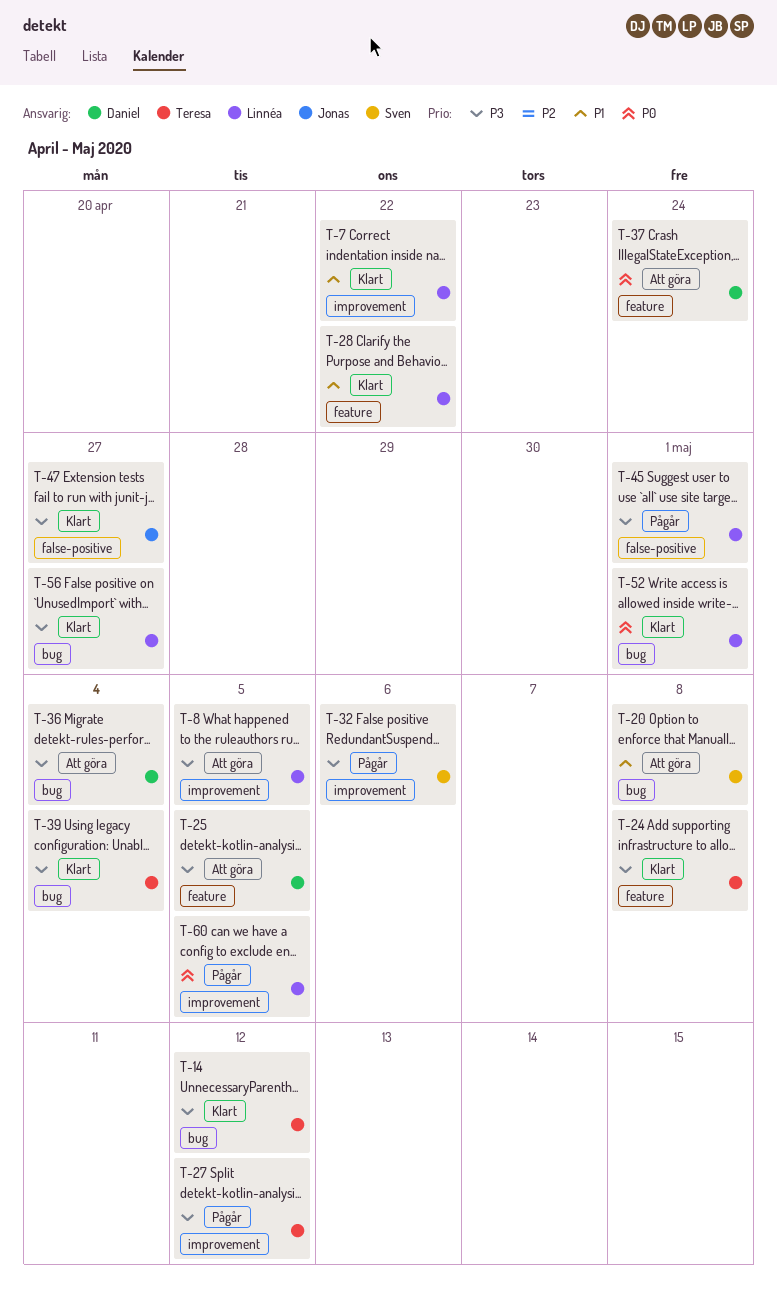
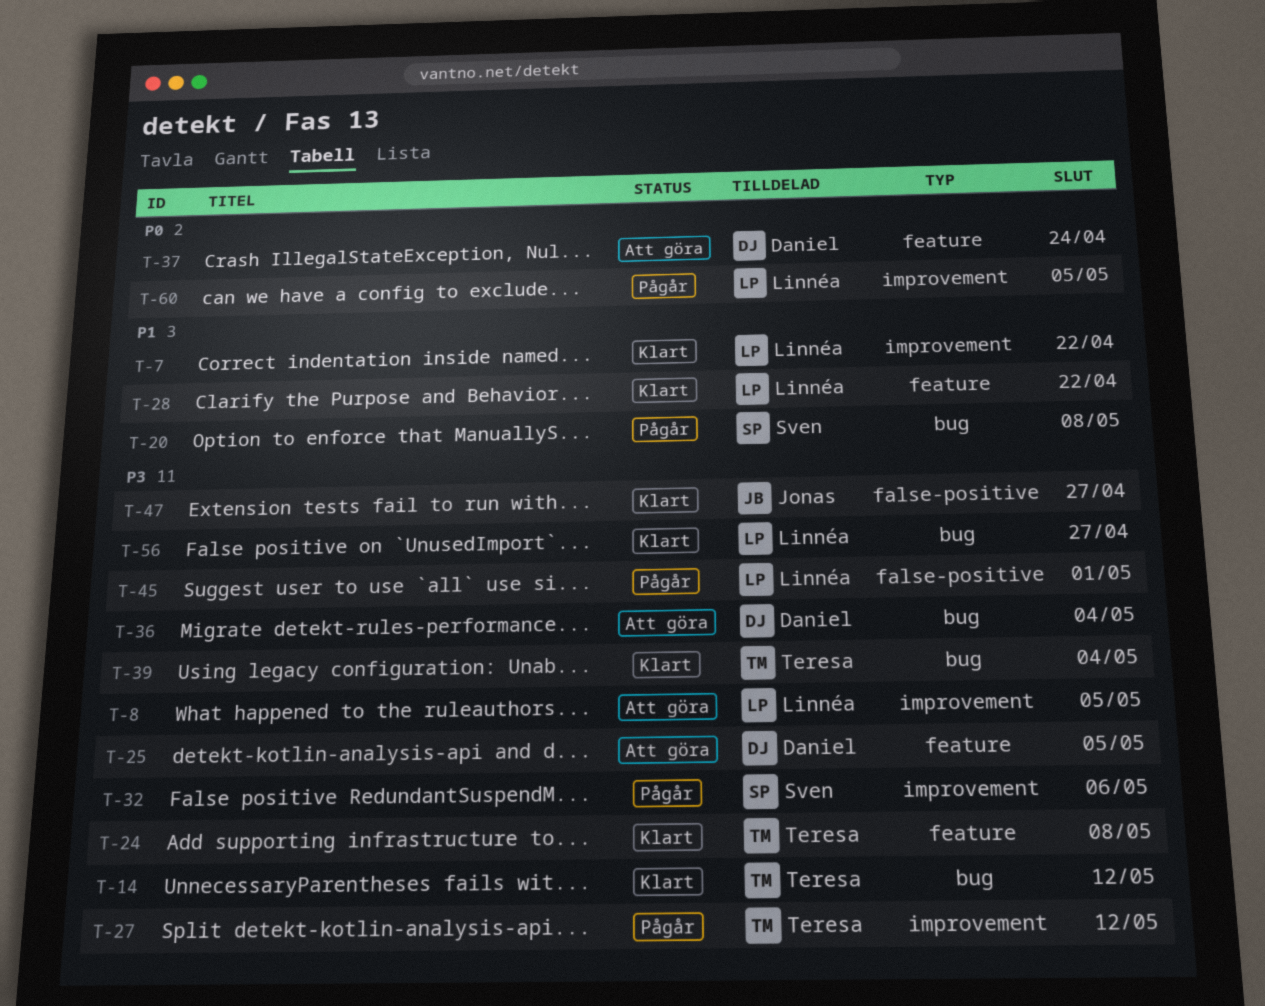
T-20, status: Att göra -> Pågår
T-52: present -> none

